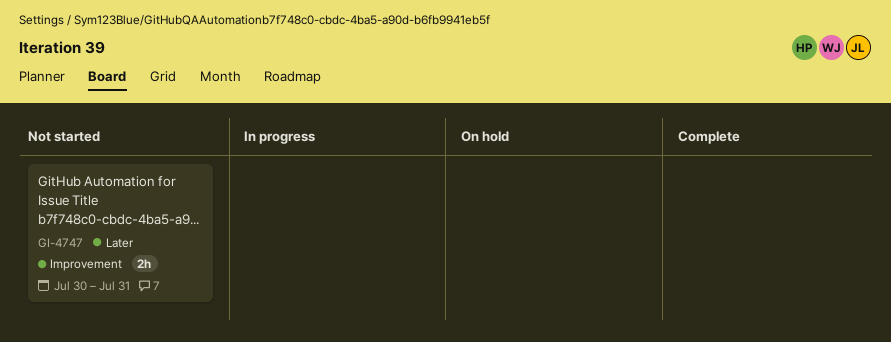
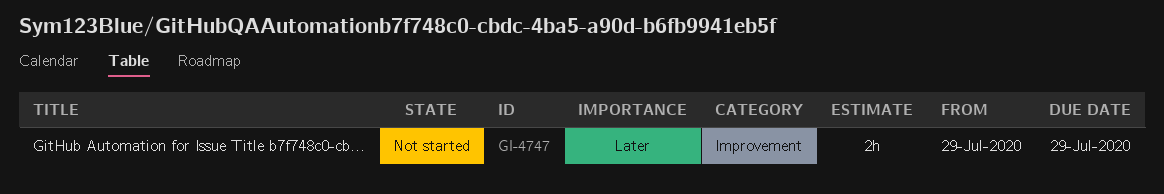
GI-4747, start: Jul 30 -> Jul 29
GI-4747, due: Jul 31 -> Jul 29

